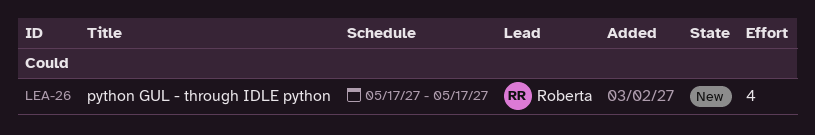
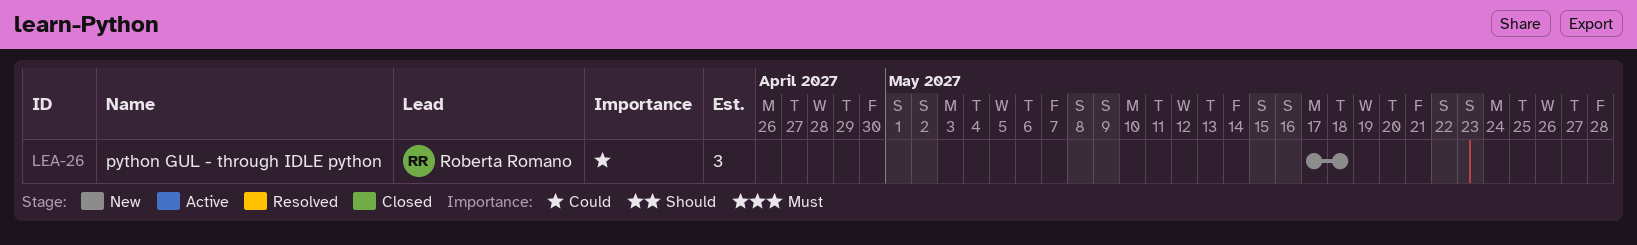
LEA-26, estimate: 4 -> 3
LEA-26, due: May 17 -> May 18

